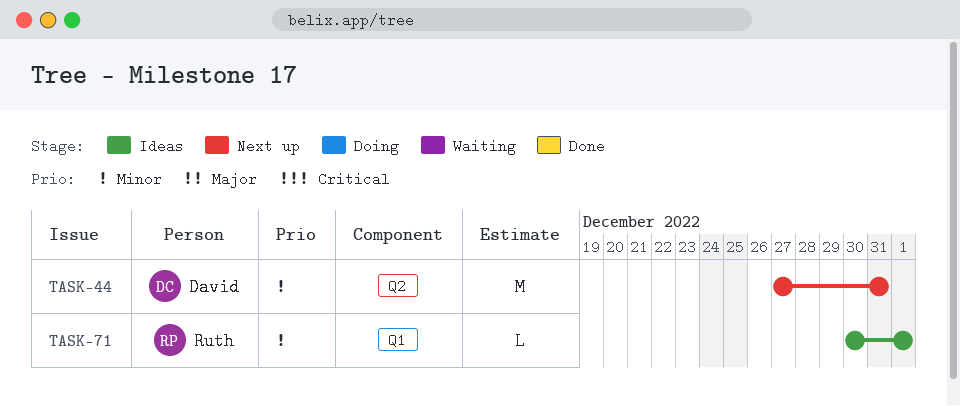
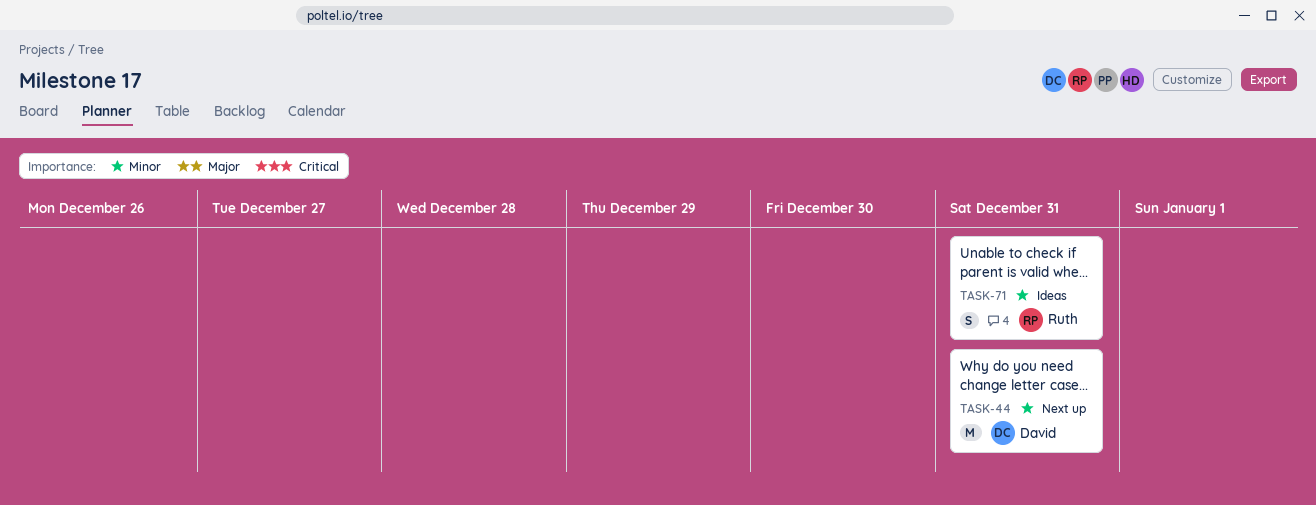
TASK-71, estimate: L -> S
TASK-71, due: Jan 1 -> Dec 31

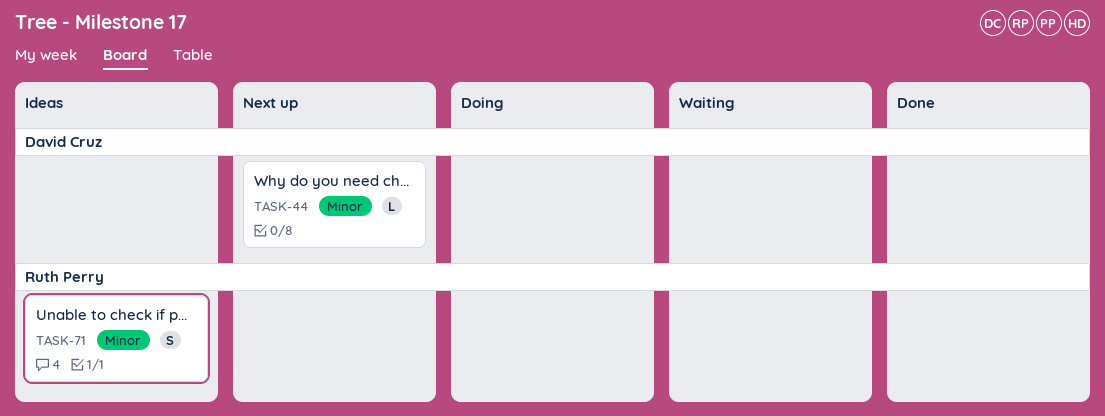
TASK-44, estimate: M -> L

